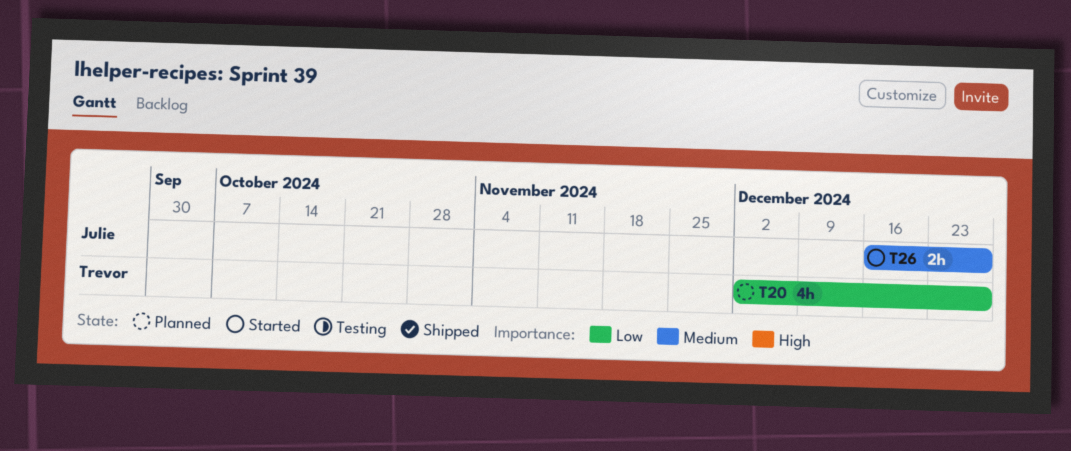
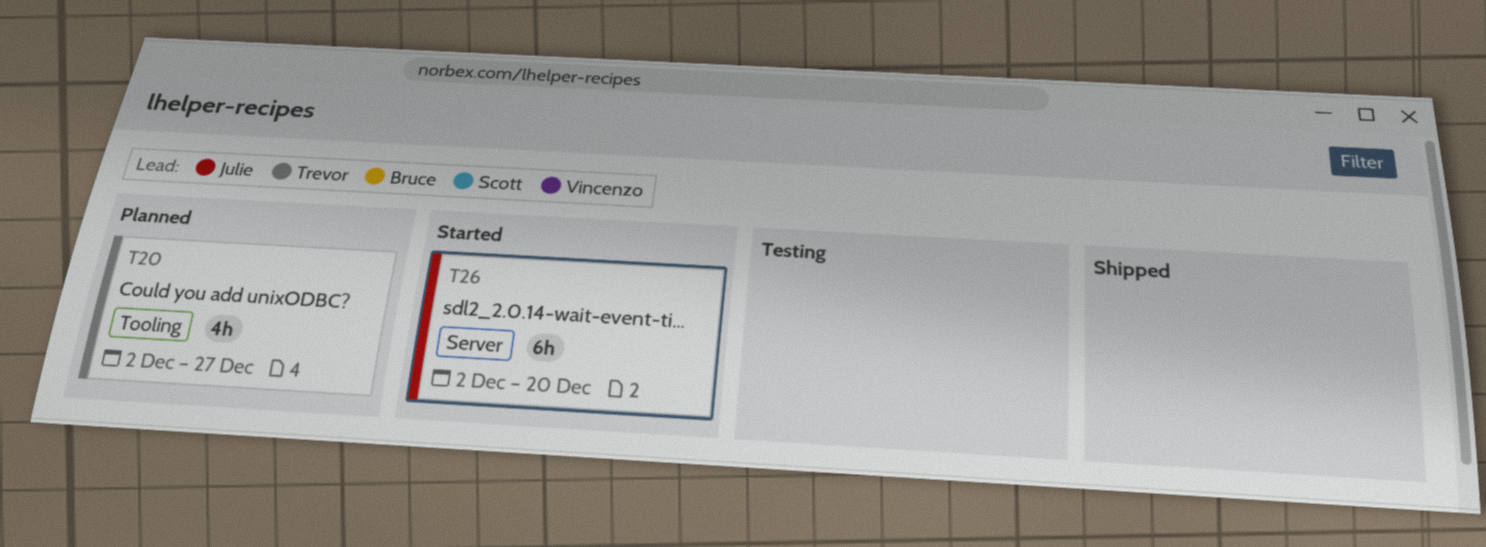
T26, estimate: 2h -> 6h
T26, start: Dec 16 -> Dec 2
T26, due: Dec 27 -> Dec 20

